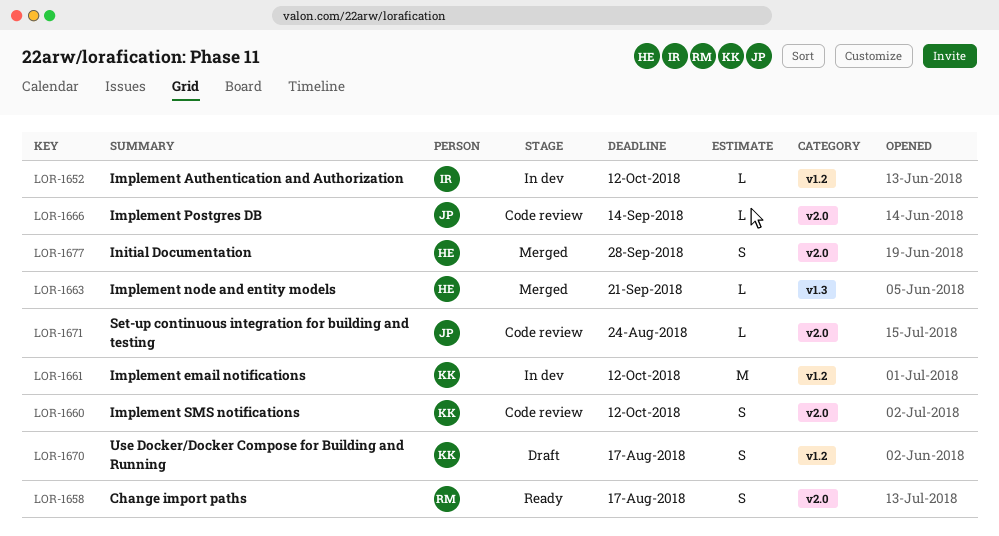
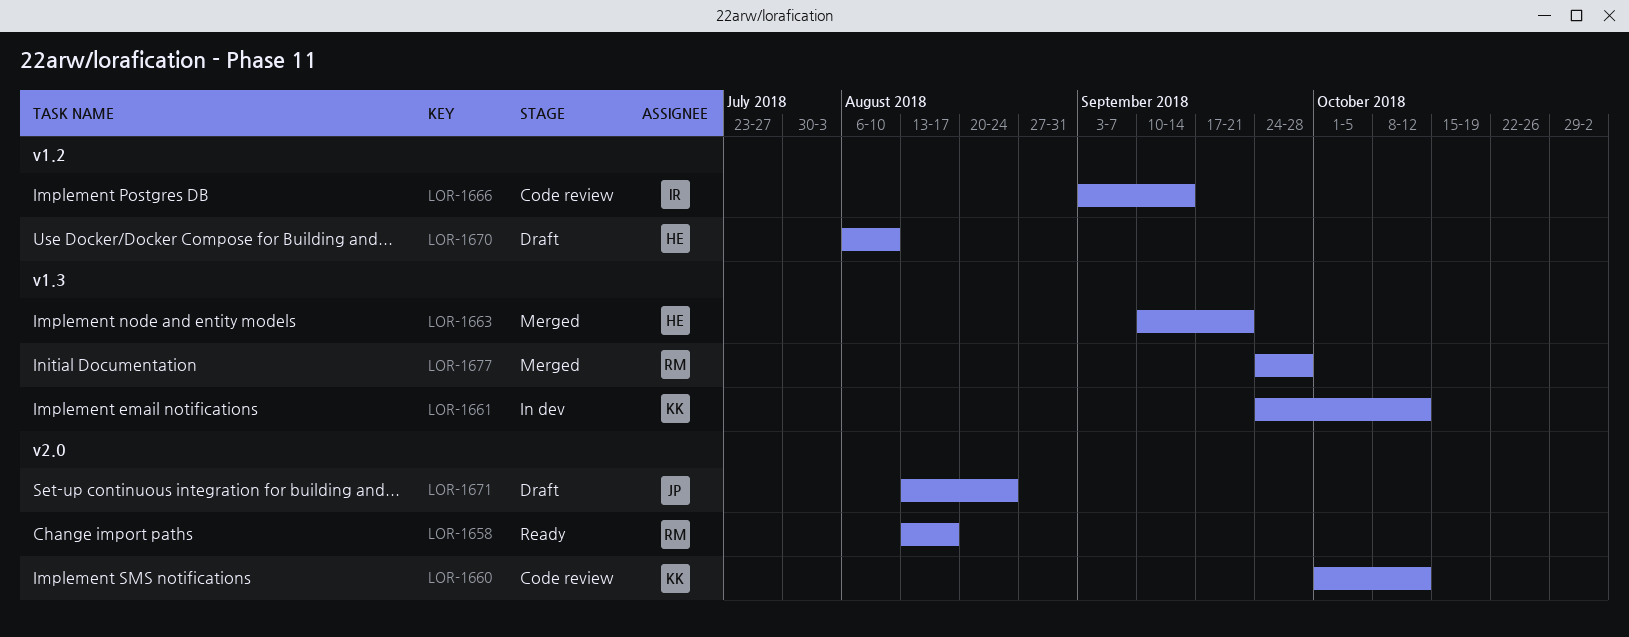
LOR-1652: present -> none
LOR-1661, label: v1.2 -> v1.3
LOR-1666, owner: JP -> IR
LOR-1666, label: v2.0 -> v1.2
LOR-1670, owner: KK -> HE
LOR-1670, due: Aug 17 -> Aug 10
LOR-1671, status: Code review -> Draft
LOR-1677, owner: HE -> RM
LOR-1677, label: v2.0 -> v1.3

